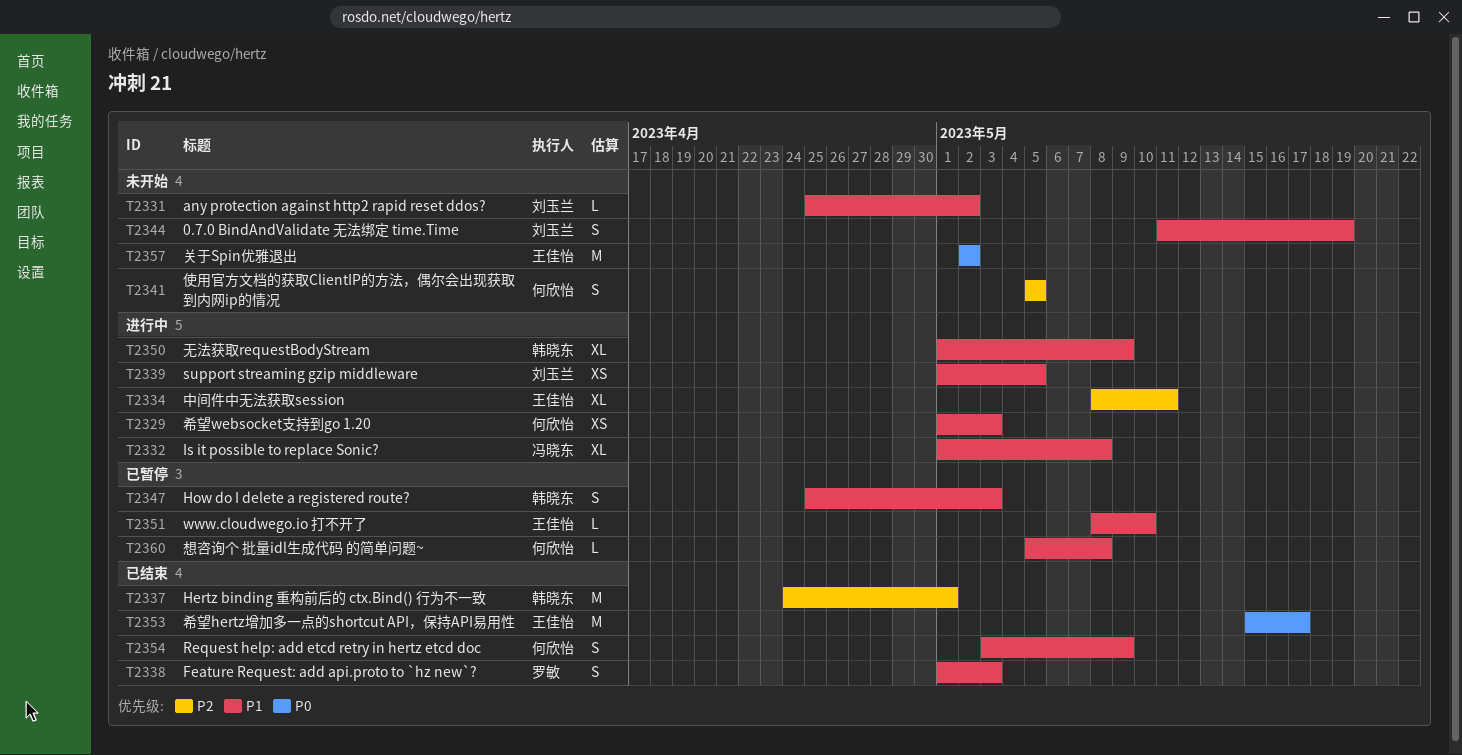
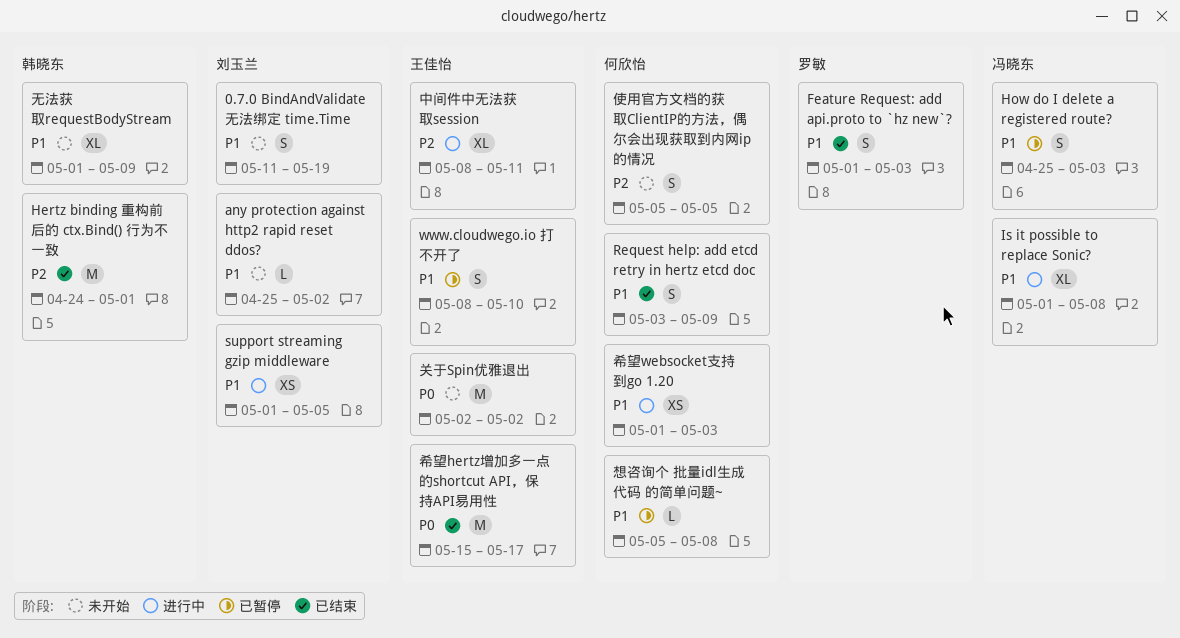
How do I delete a registered route?, owner: 韩晓东 -> 冯晓东
www.cloudwego.io 打不开了, estimate: L -> S
无法获取requestBodyStream, status: 进行中 -> 未开始

